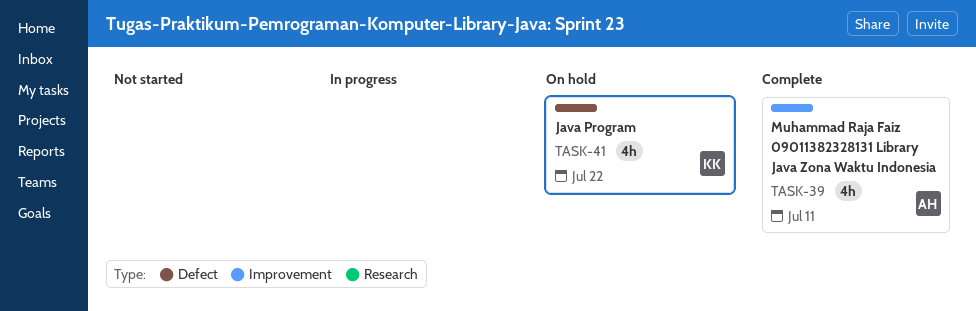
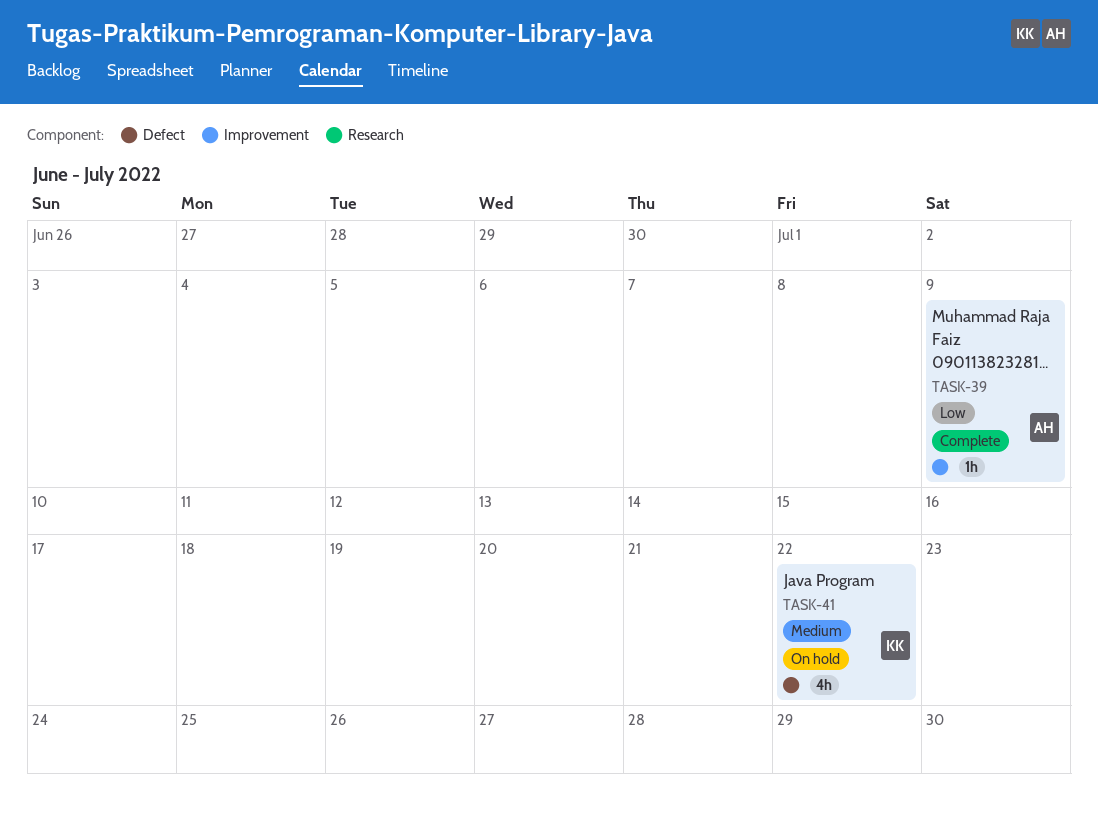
TASK-39, estimate: 4h -> 1h
TASK-39, due: Jul 11 -> Jul 9

